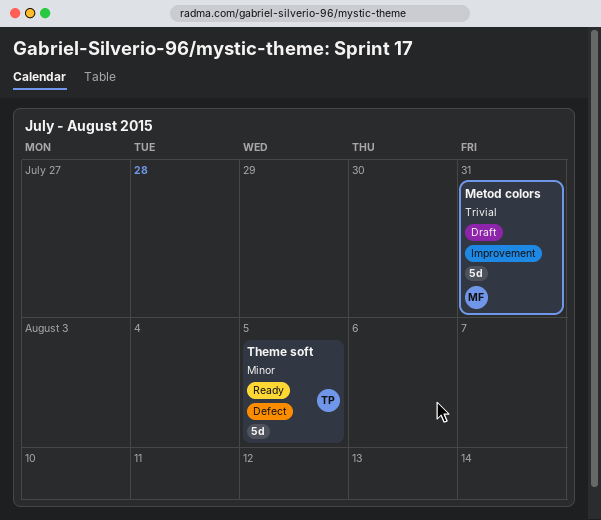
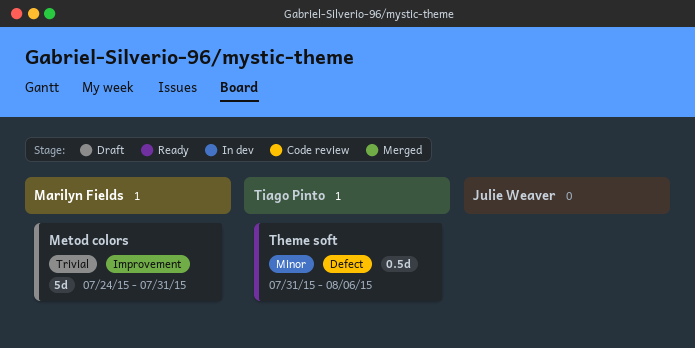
Theme soft, estimate: 5d -> 0.5d
Theme soft, due: Aug 5 -> Aug 6

